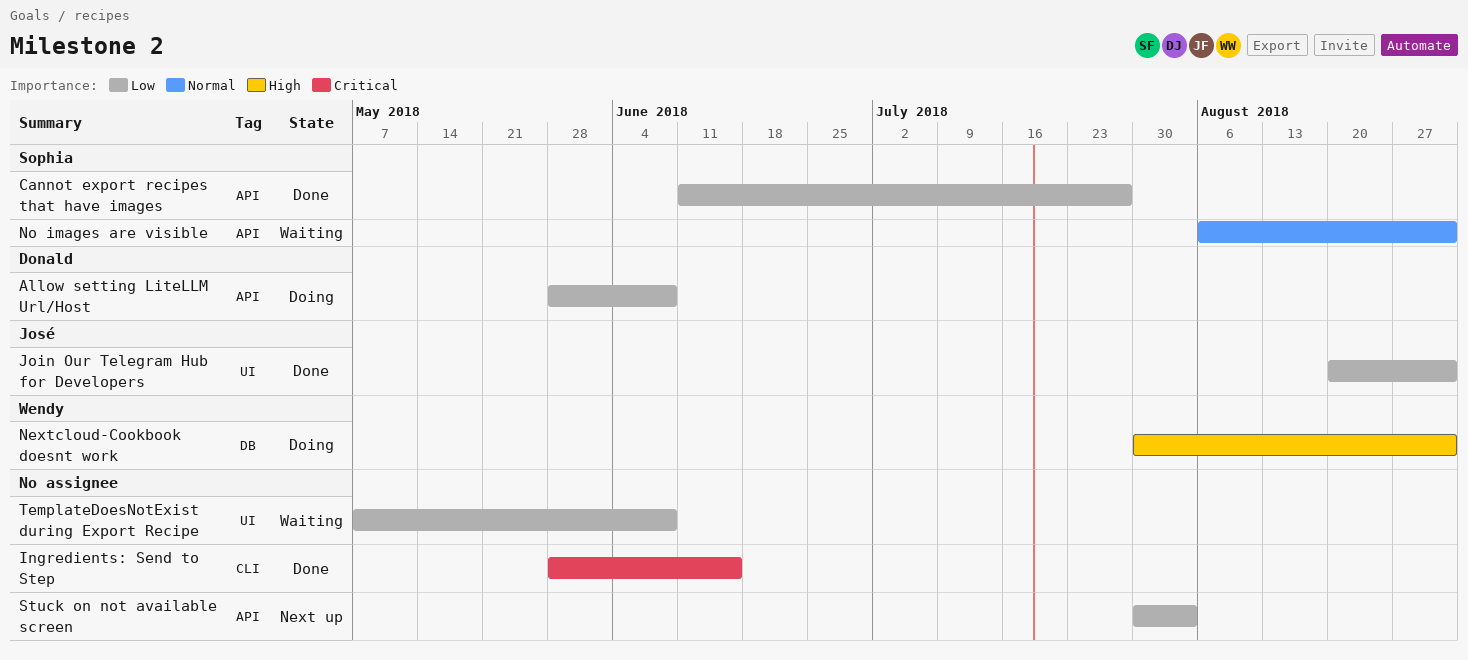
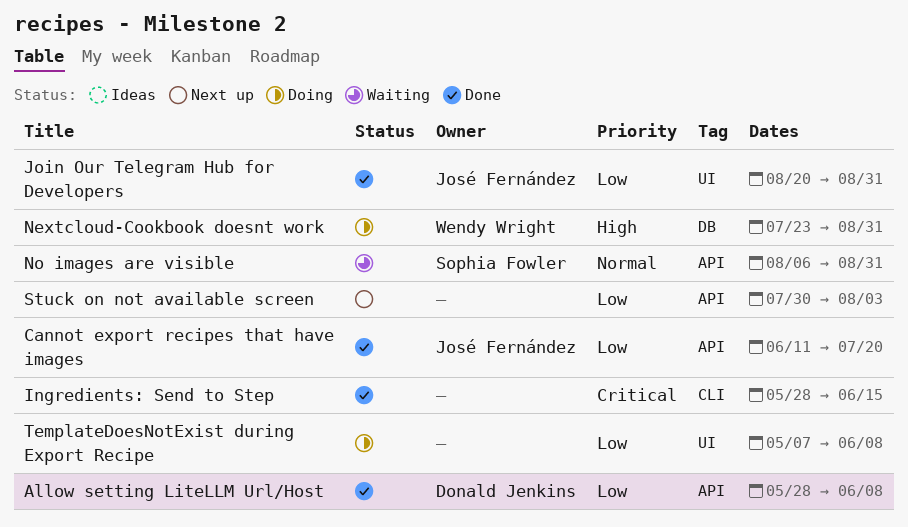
Allow setting LiteLLM Url/Host, status: Doing -> Done
Cannot export recipes that have images, owner: Sophia Fowler -> José Fernández
Cannot export recipes that have images, due: Jul 27 -> Jul 20
Nextcloud-Cookbook doesnt work, start: Jul 30 -> Jul 23
TemplateDoesNotExist during Export Recipe, status: Waiting -> Doing

